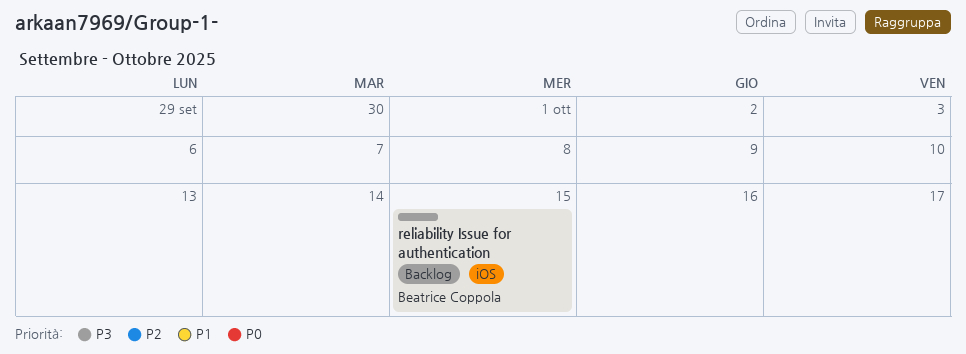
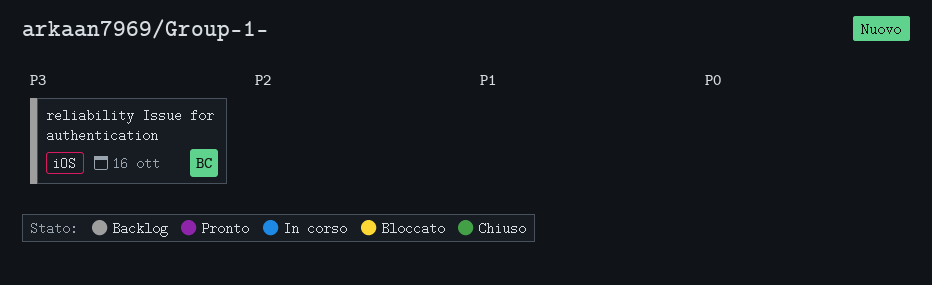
reliability Issue for authentication, due: Oct 15 -> Oct 16

